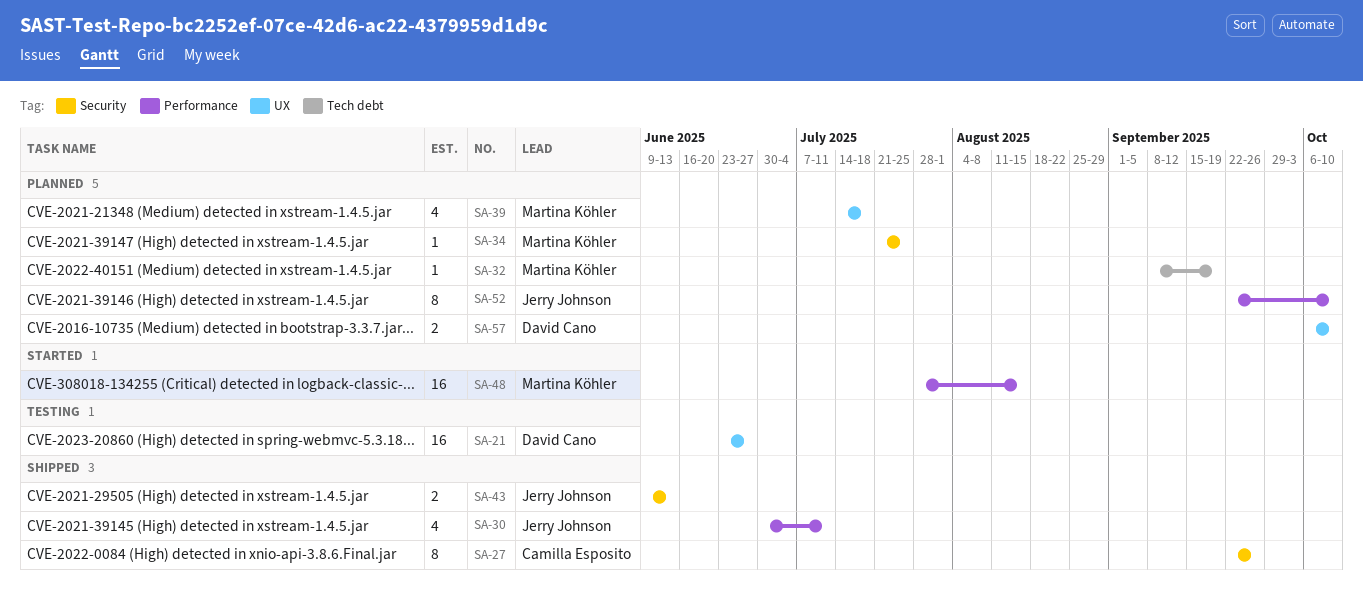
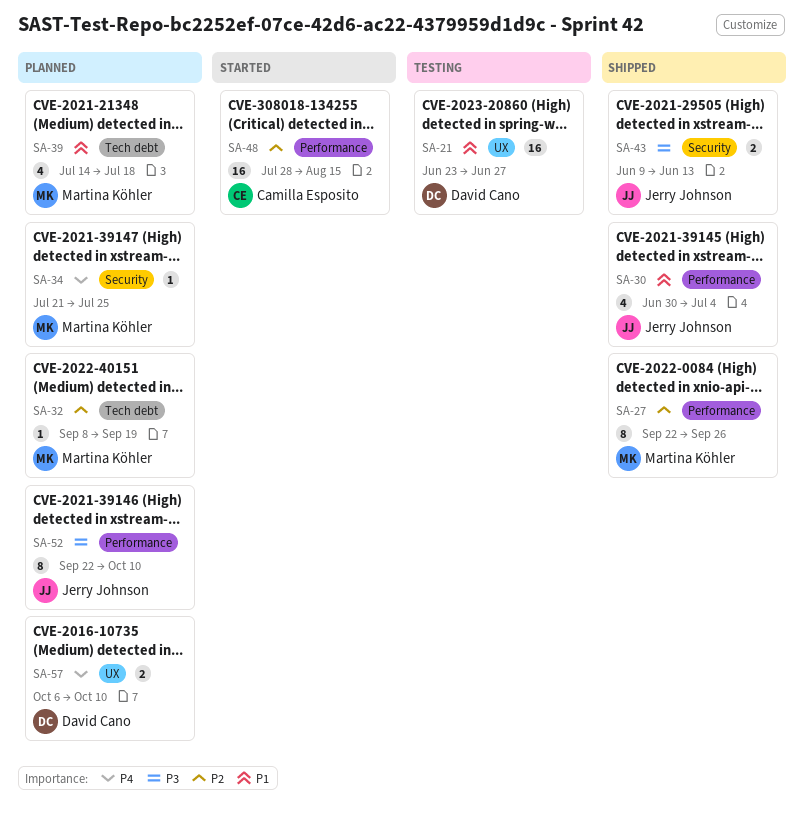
SA-27, owner: Camilla Esposito -> Martina Köhler
SA-27, label: Security -> Performance
SA-30, due: Jul 11 -> Jul 4
SA-39, label: UX -> Tech debt
SA-48, owner: Martina Köhler -> Camilla Esposito

